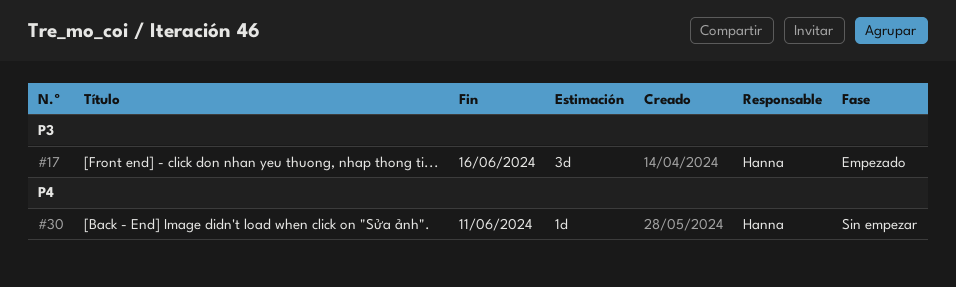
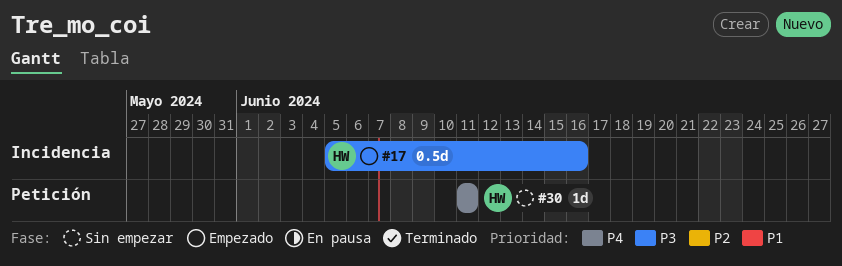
#17, estimate: 3d -> 0.5d

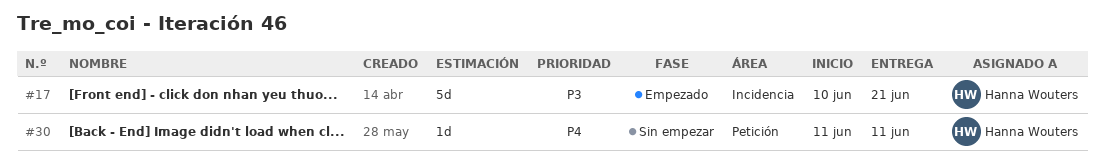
#17, estimate: 0.5d -> 5d
#17, start: Jun 5 -> Jun 10
#17, due: Jun 16 -> Jun 21

